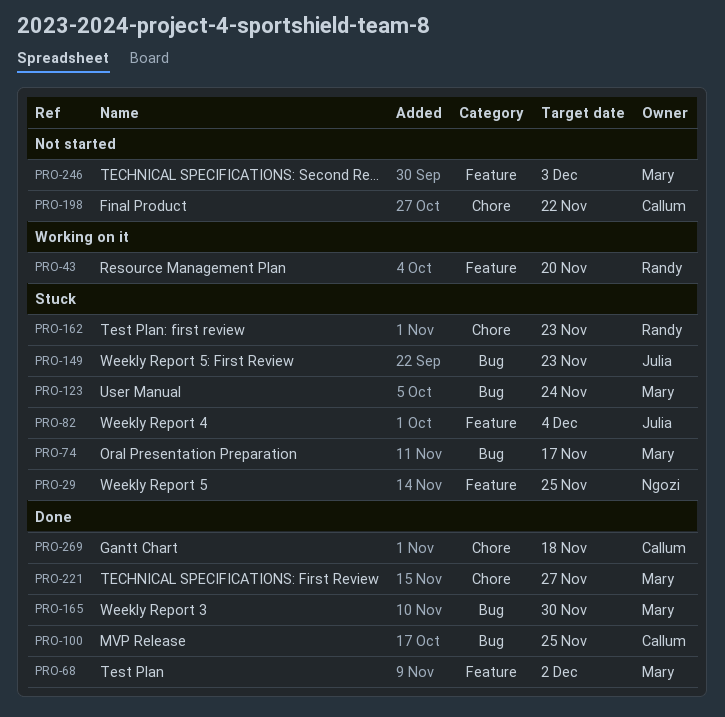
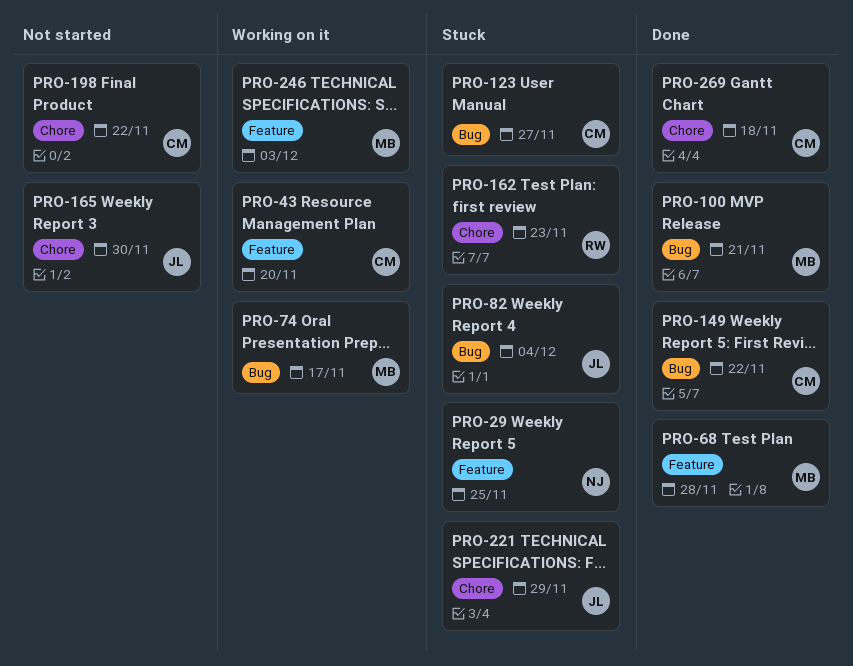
PRO-43, owner: Randy -> Callum
PRO-68, due: Dec 2 -> Nov 28
PRO-74, status: Stuck -> Working on it
PRO-82, label: Feature -> Bug
PRO-100, owner: Callum -> Mary
PRO-100, due: Nov 25 -> Nov 21
PRO-123, owner: Mary -> Callum
PRO-123, due: Nov 24 -> Nov 27
PRO-149, status: Stuck -> Done
PRO-149, owner: Julia -> Callum
PRO-149, due: Nov 23 -> Nov 22
PRO-165, status: Done -> Not started
PRO-165, owner: Mary -> Julia
PRO-165, label: Bug -> Chore
PRO-221, status: Done -> Stuck
PRO-221, owner: Mary -> Julia
PRO-221, due: Nov 27 -> Nov 29
PRO-246, status: Not started -> Working on it

